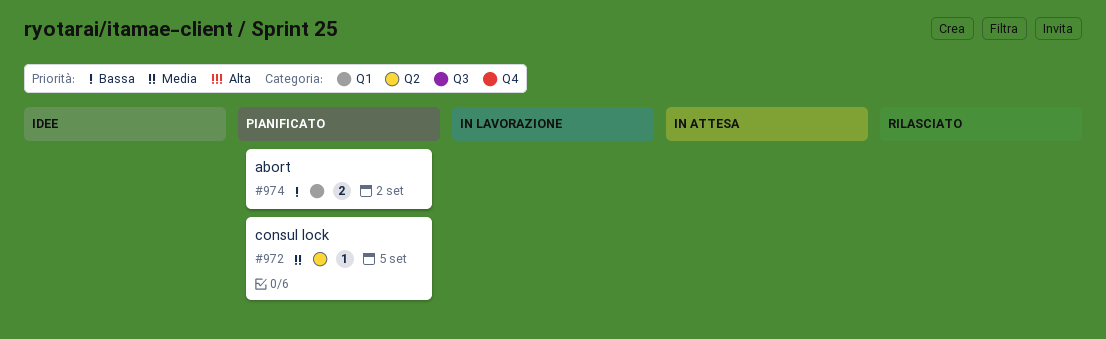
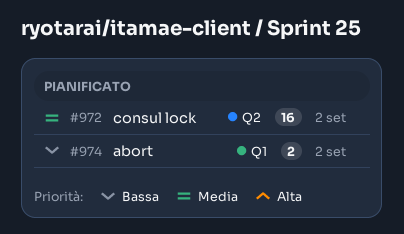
#972, estimate: 1 -> 16
#972, due: Sep 5 -> Sep 2

